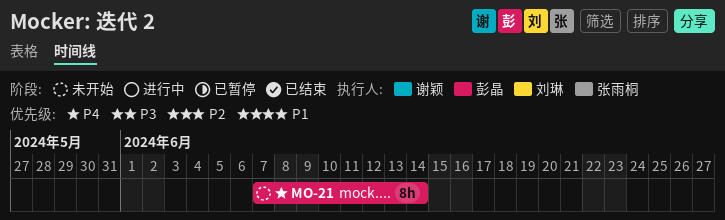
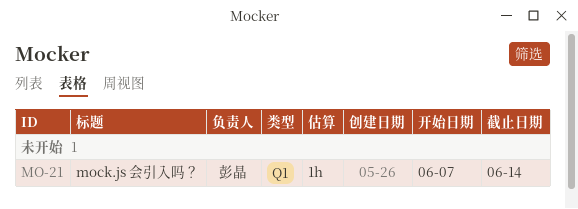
MO-21, estimate: 8h -> 1h

